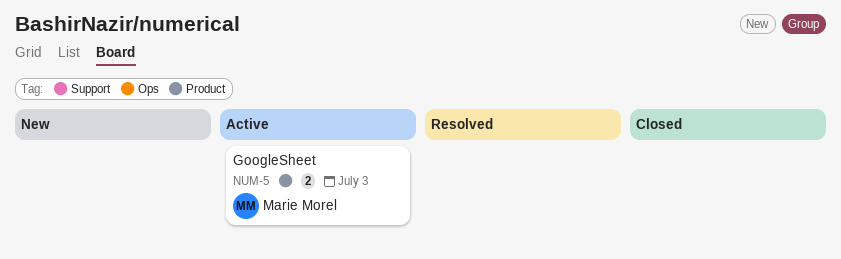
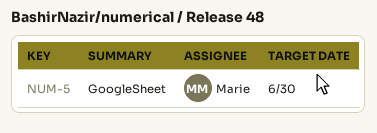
NUM-5, due: Jul 3 -> Jun 30

